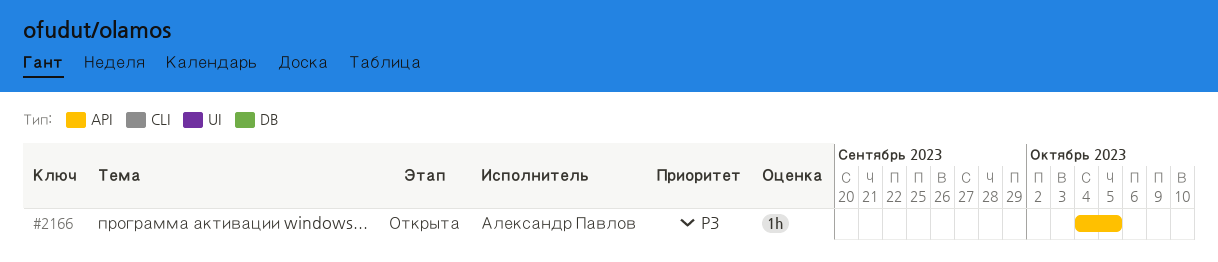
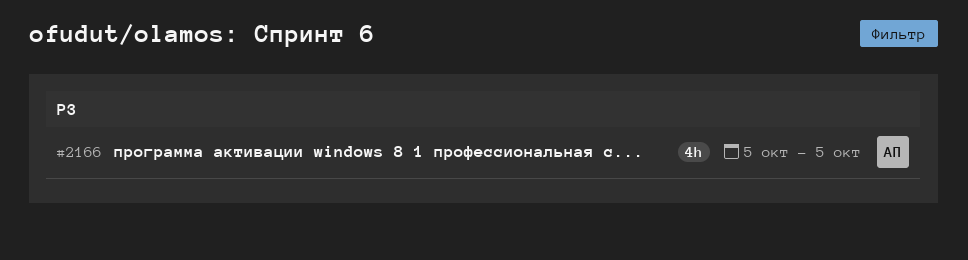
#2166, estimate: 1h -> 4h
#2166, start: Oct 4 -> Oct 5

